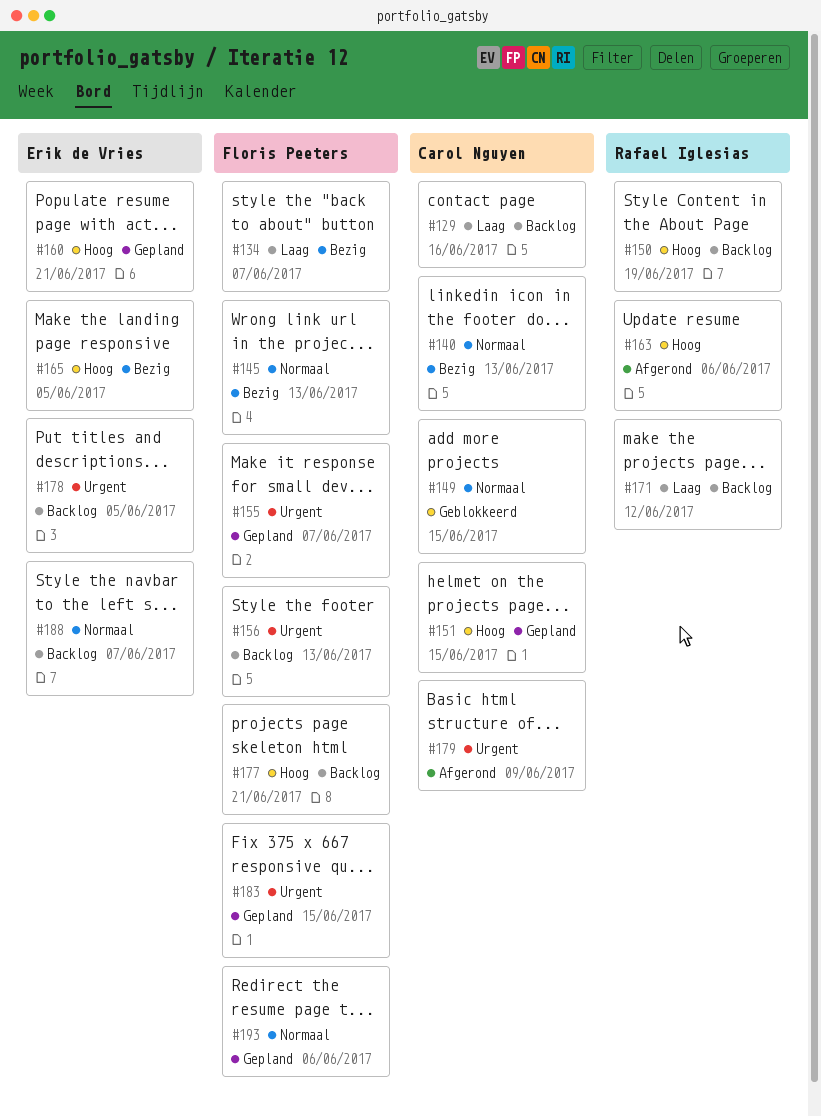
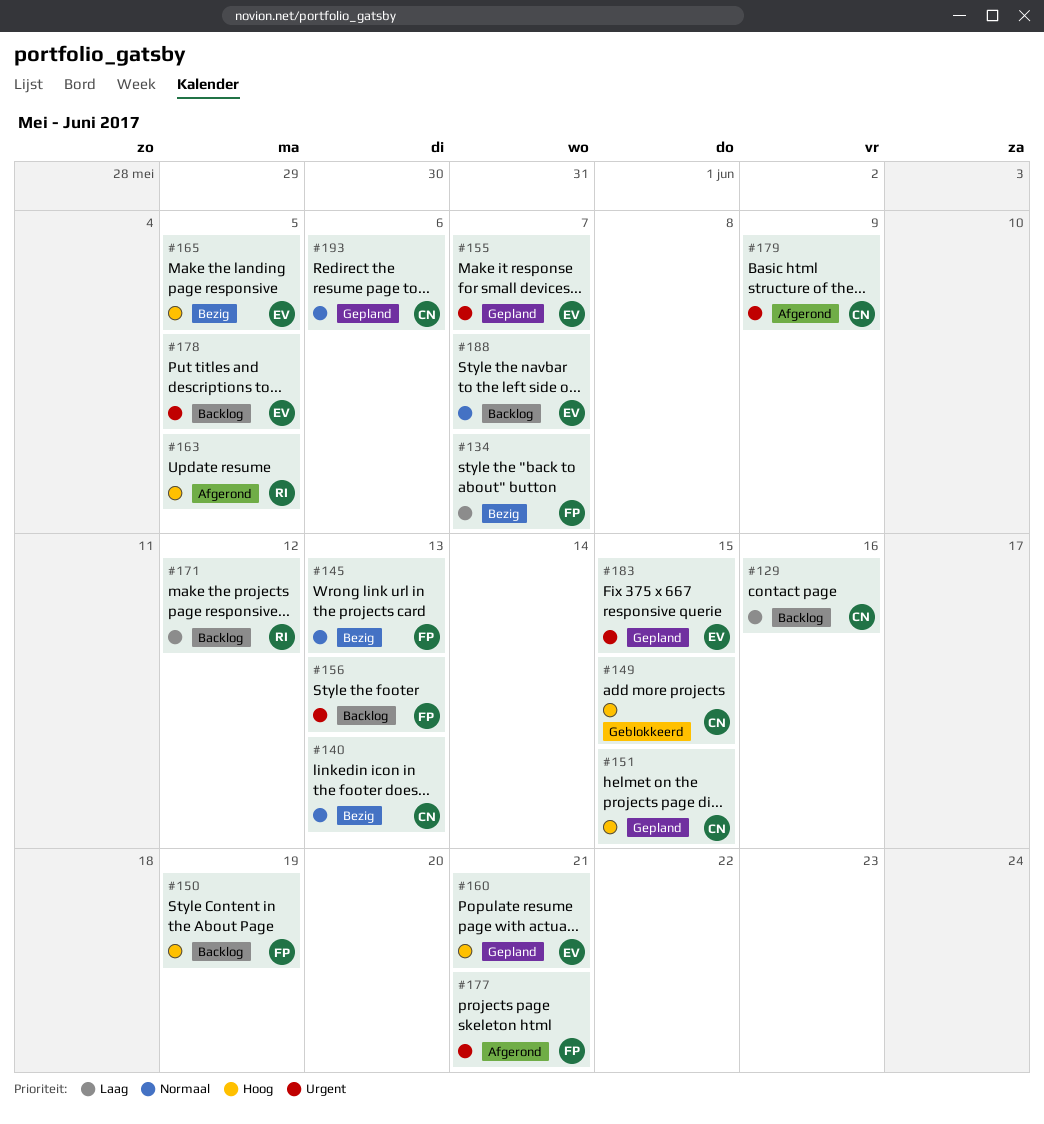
#149, priority: Normaal -> Hoog
#150, owner: Rafael Iglesias -> Floris Peeters
#155, owner: Floris Peeters -> Erik de Vries
#163, due: Jun 6 -> Jun 5
#177, status: Backlog -> Afgerond
#177, priority: Hoog -> Urgent
#183, owner: Floris Peeters -> Erik de Vries
#193, owner: Floris Peeters -> Carol Nguyen

